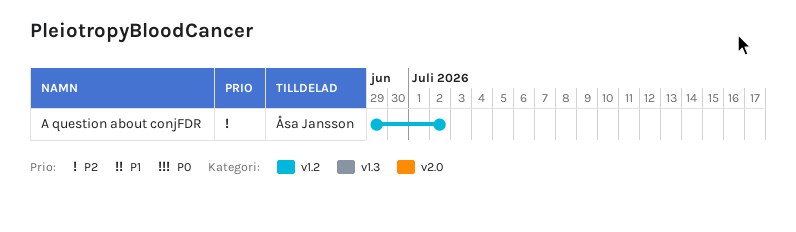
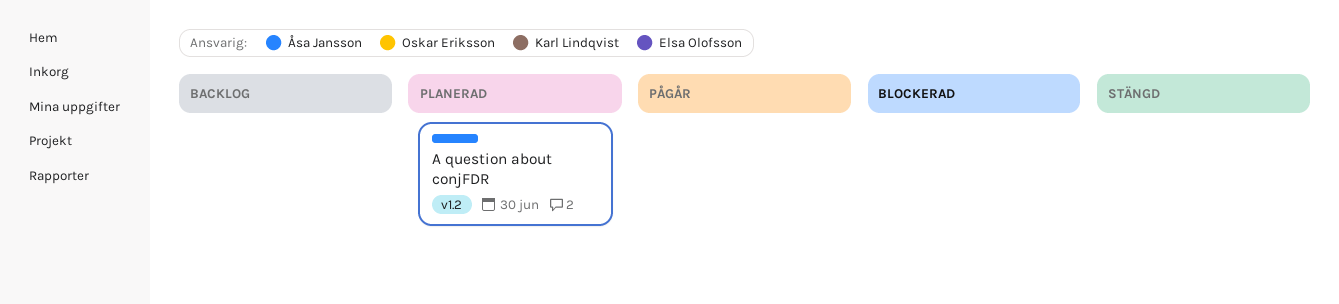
A question about conjFDR, due: Jul 2 -> Jun 30

